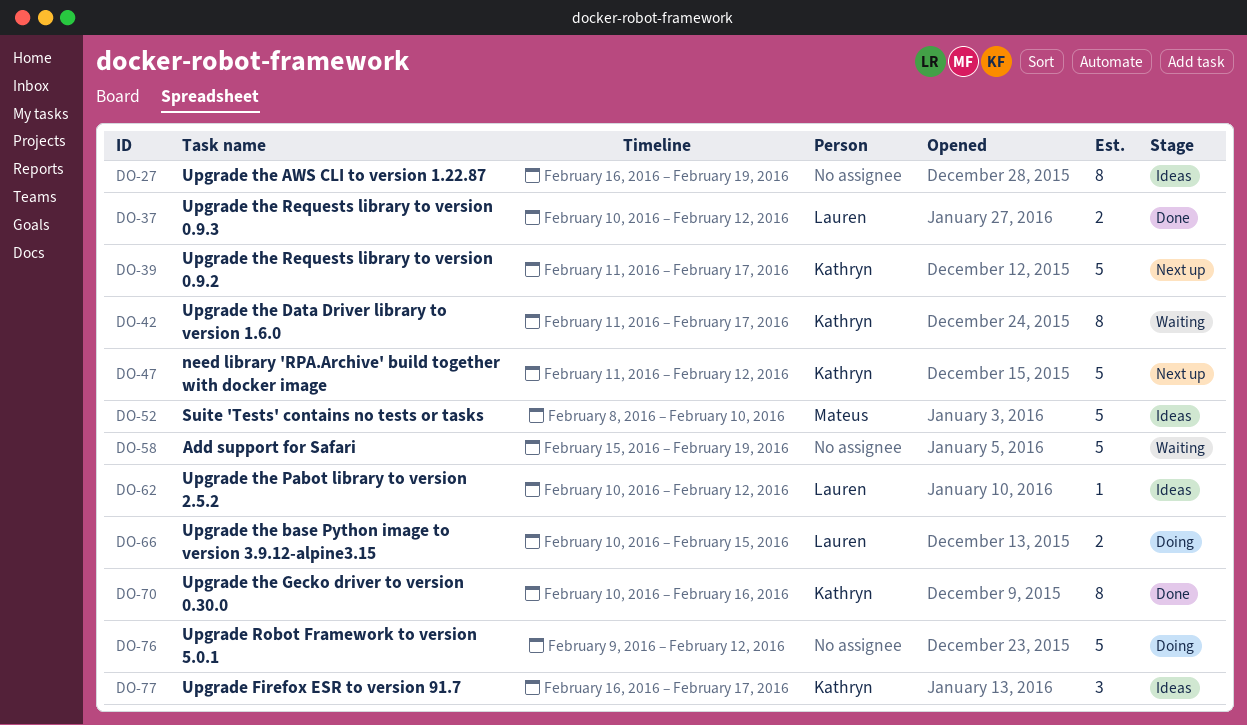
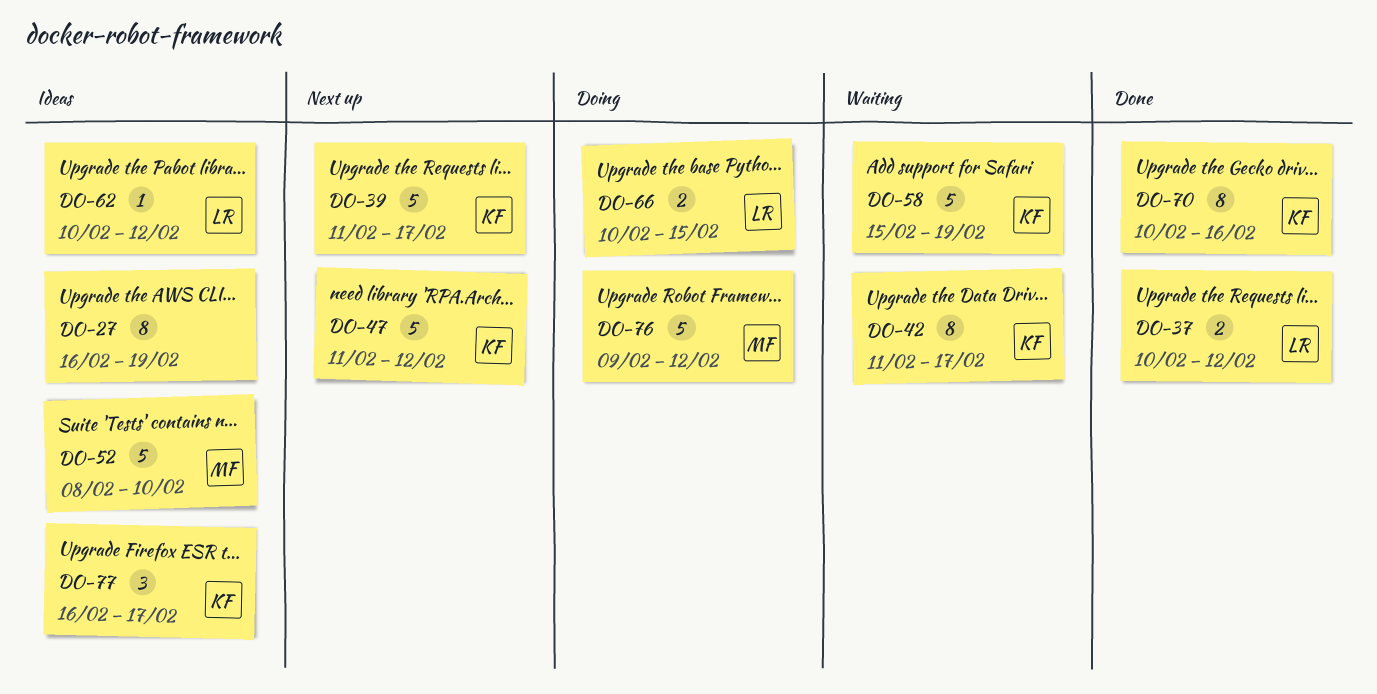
DO-58, owner: none -> Kathryn
DO-76, owner: none -> Mateus

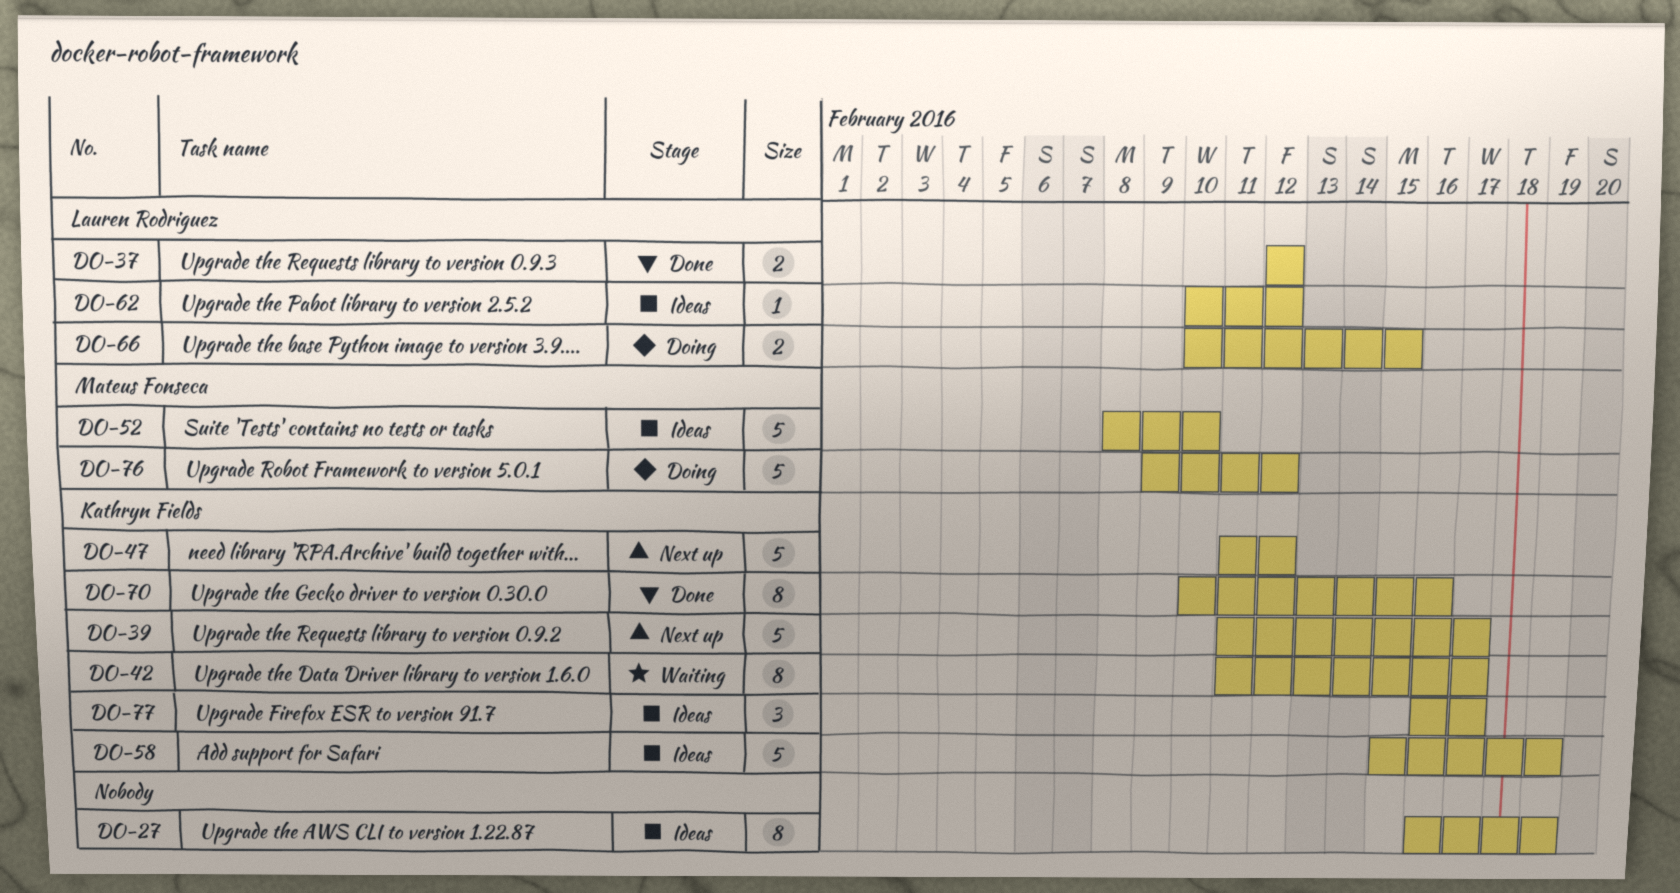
DO-37, start: Feb 10 -> Feb 12
DO-58, status: Waiting -> Ideas

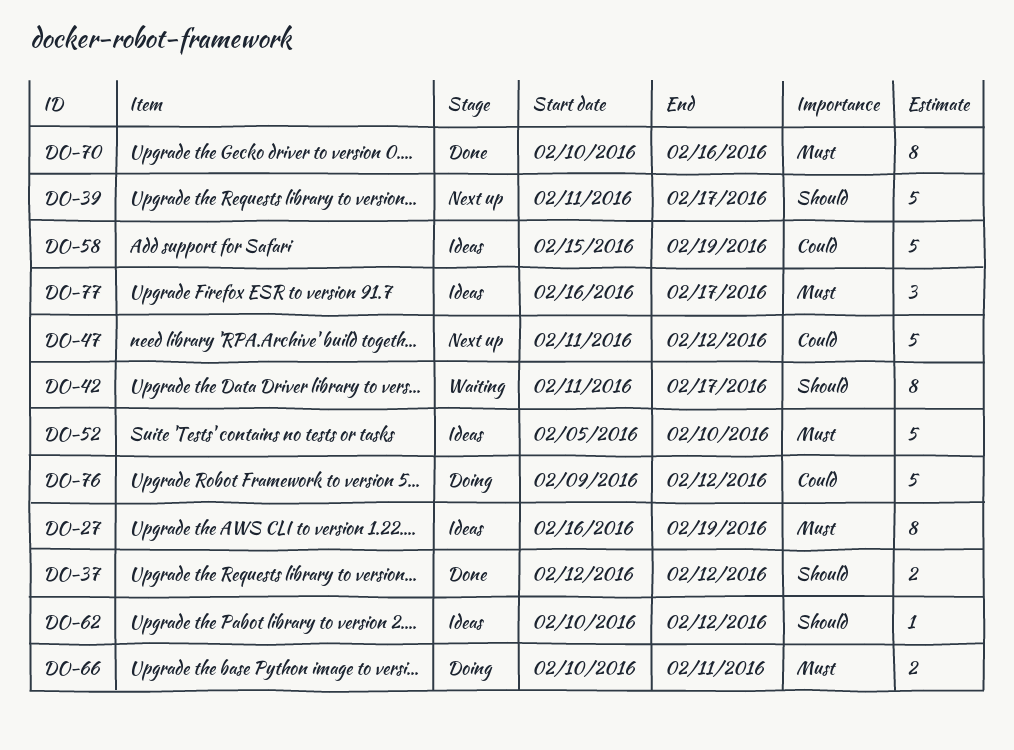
DO-52, start: Feb 8 -> Feb 5
DO-66, due: Feb 15 -> Feb 11

